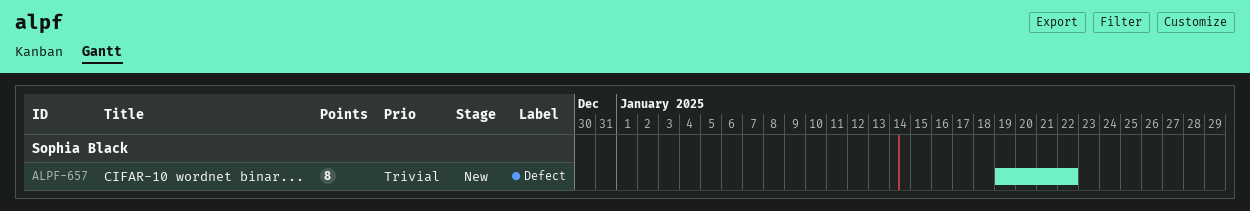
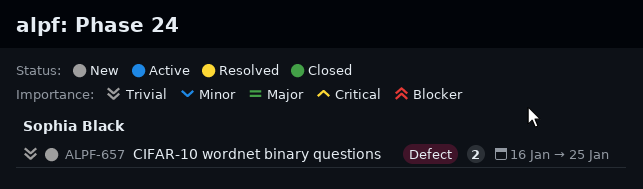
ALPF-657, estimate: 8 -> 2
ALPF-657, start: Jan 19 -> Jan 16
ALPF-657, due: Jan 22 -> Jan 25

